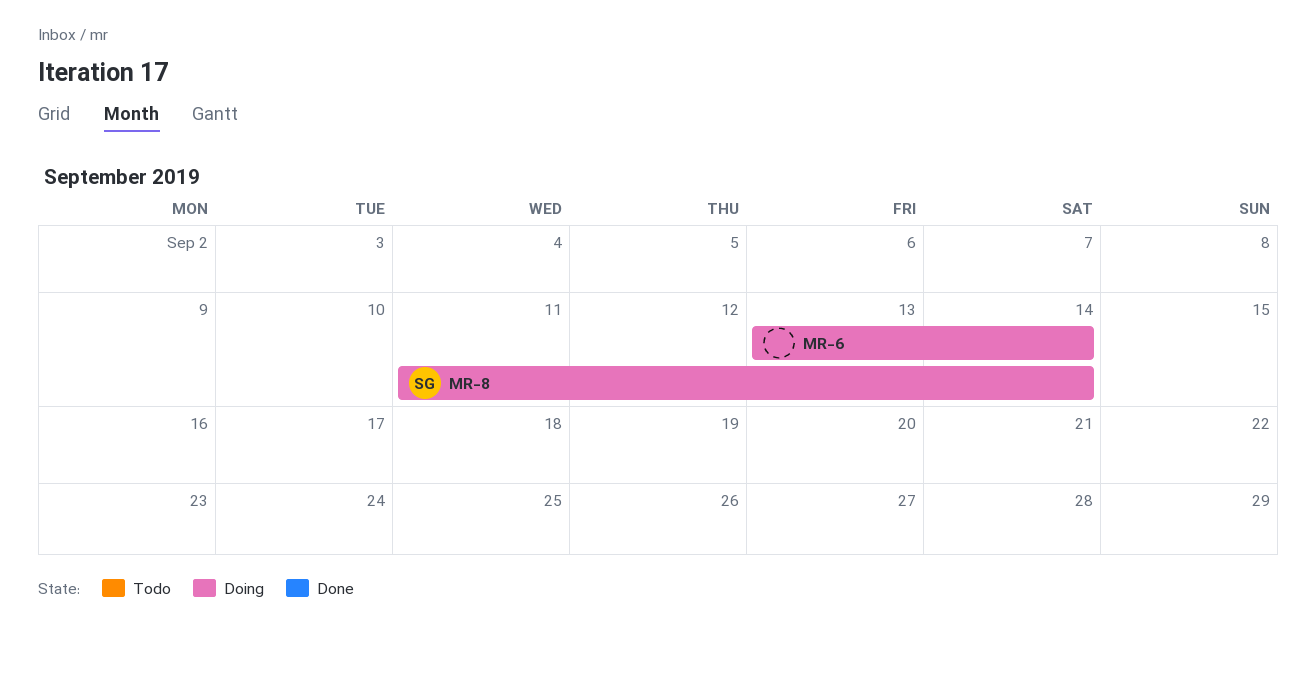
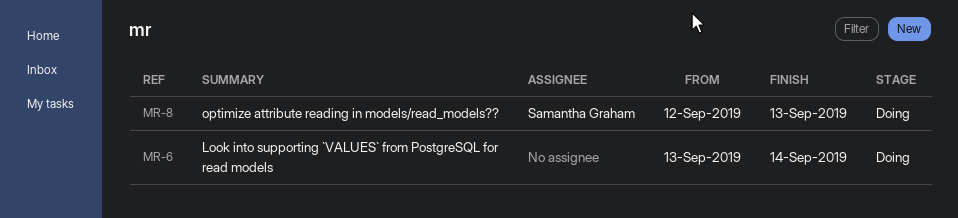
MR-8, start: Sep 11 -> Sep 12
MR-8, due: Sep 14 -> Sep 13

